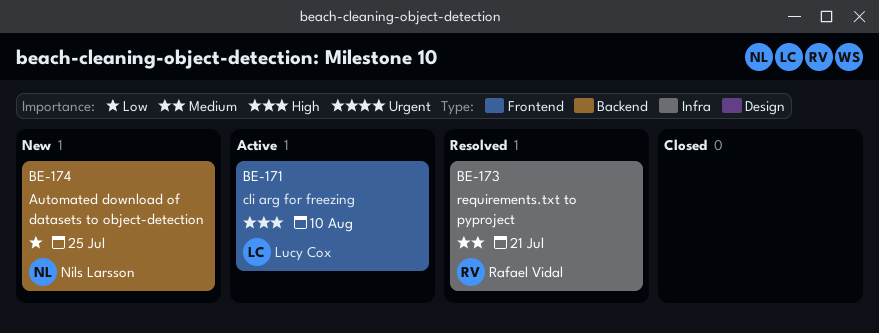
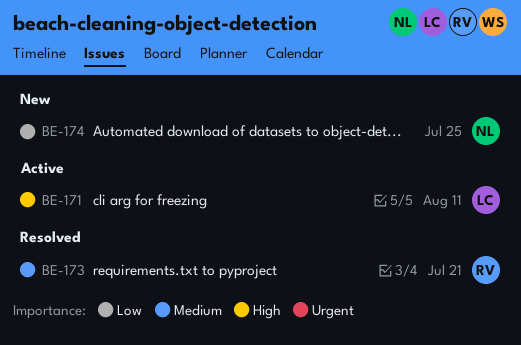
BE-171, due: Aug 10 -> Aug 11

